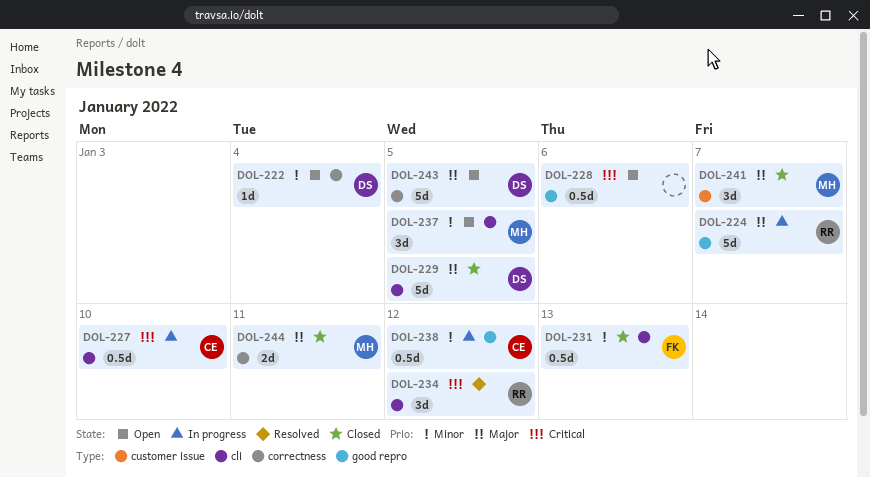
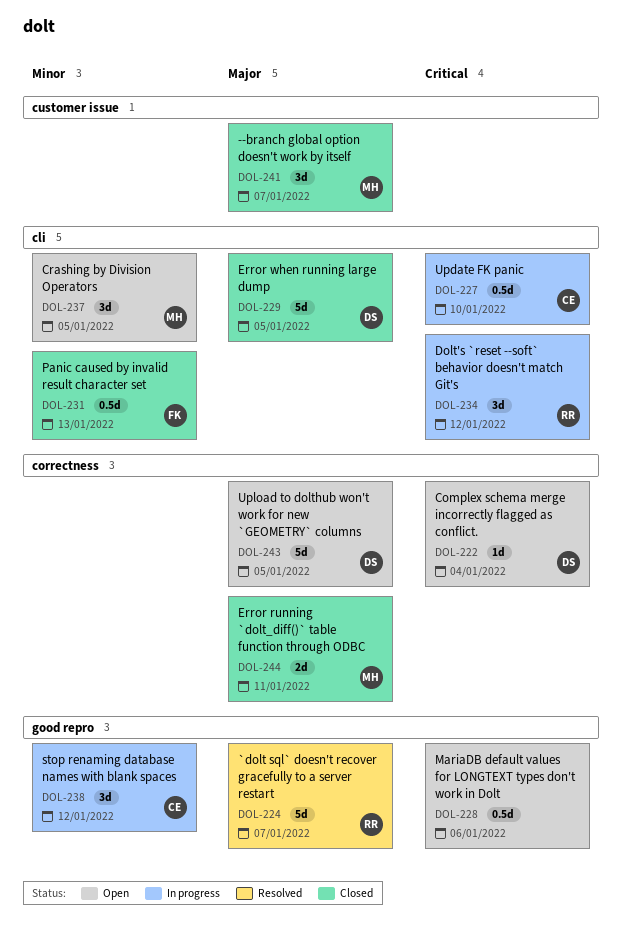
DOL-222, priority: Minor -> Critical
DOL-224, status: In progress -> Resolved
DOL-234, status: Resolved -> In progress
DOL-238, estimate: 0.5d -> 3d

